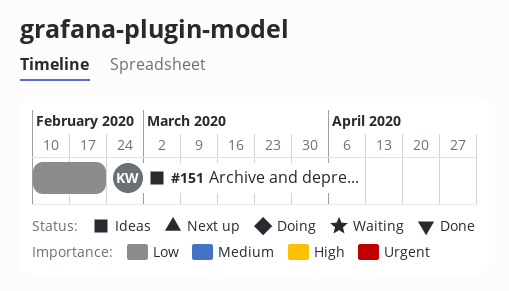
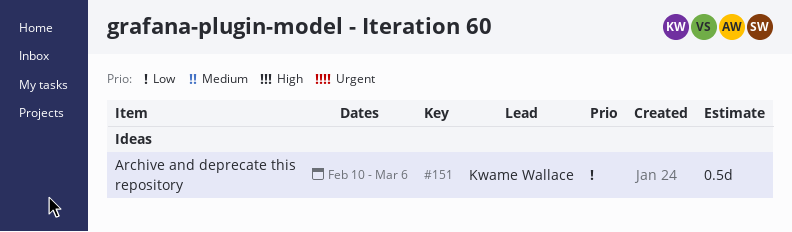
#151, due: Feb 21 -> Mar 6

